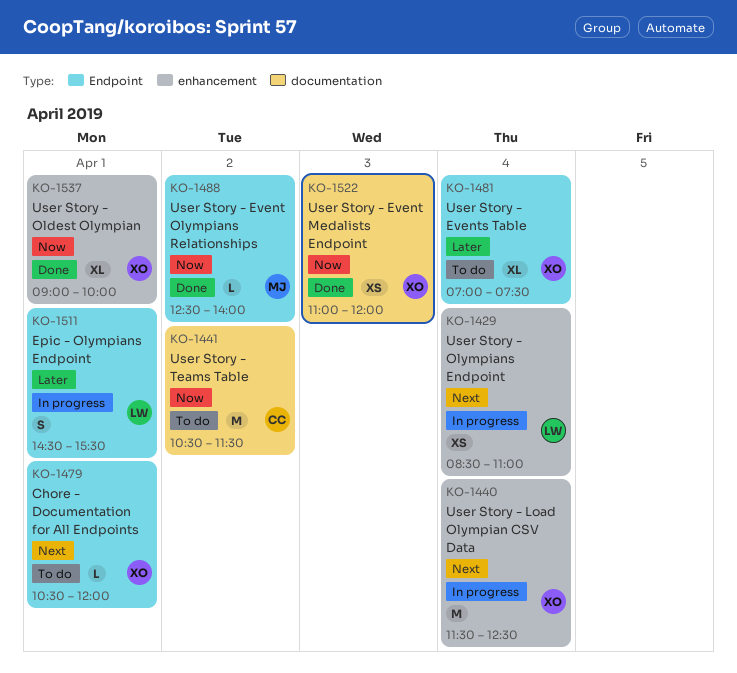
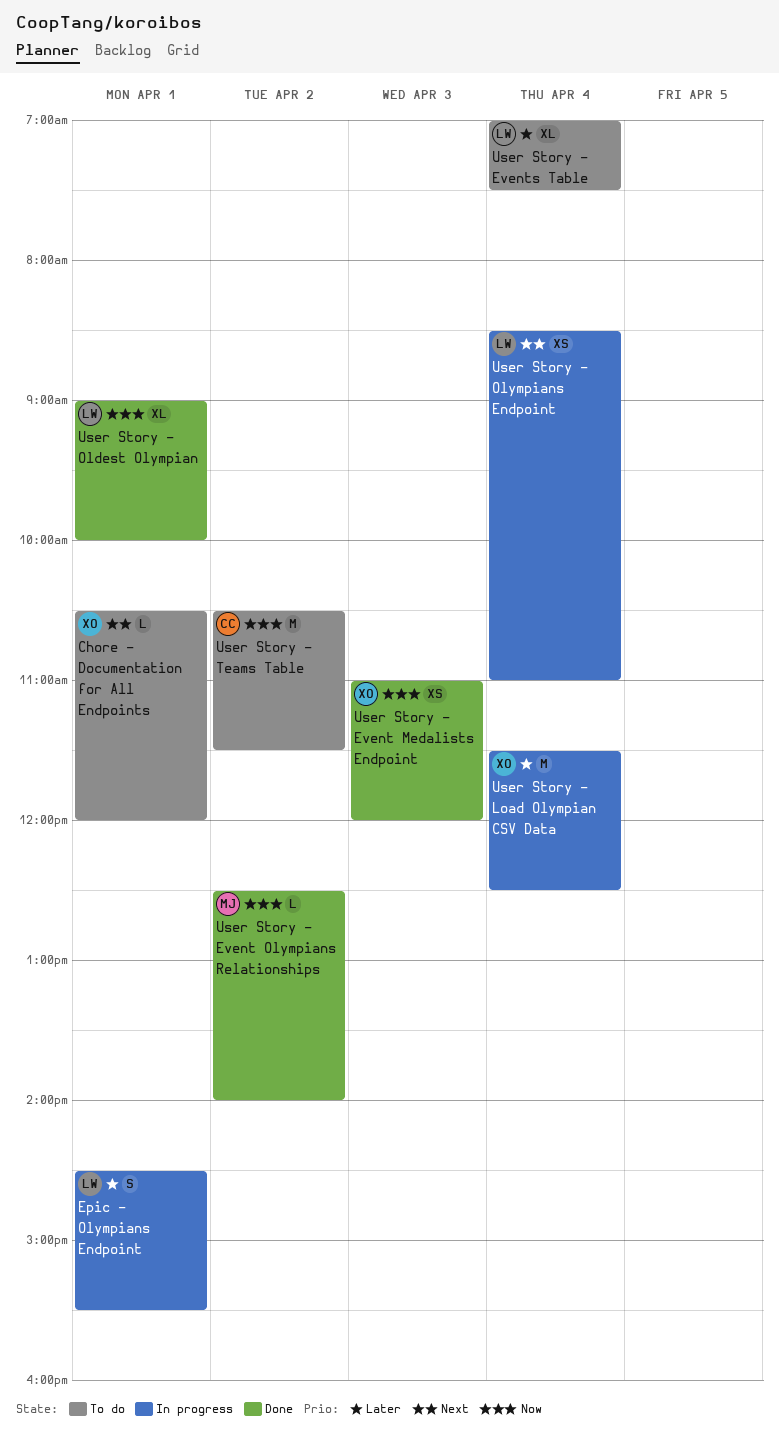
User Story - Events Table, owner: XO -> LW
User Story - Load Olympian CSV Data, priority: Next -> Later
User Story - Oldest Olympian, owner: XO -> LW

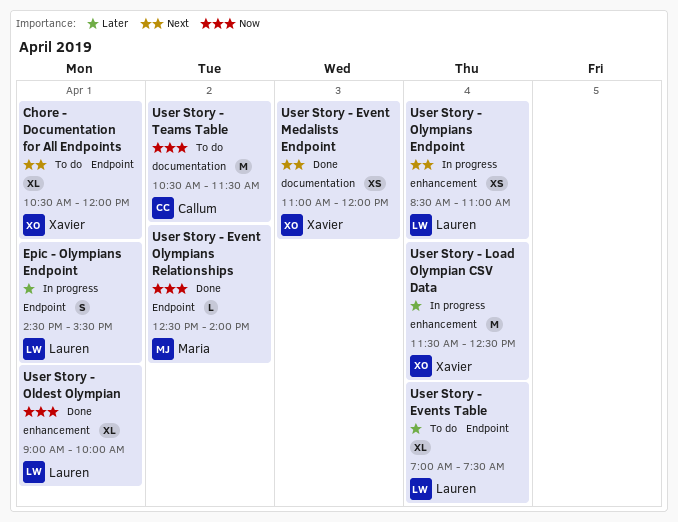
Chore - Documentation for All Endpoints, estimate: L -> XL
User Story - Event Medalists Endpoint, priority: Now -> Next

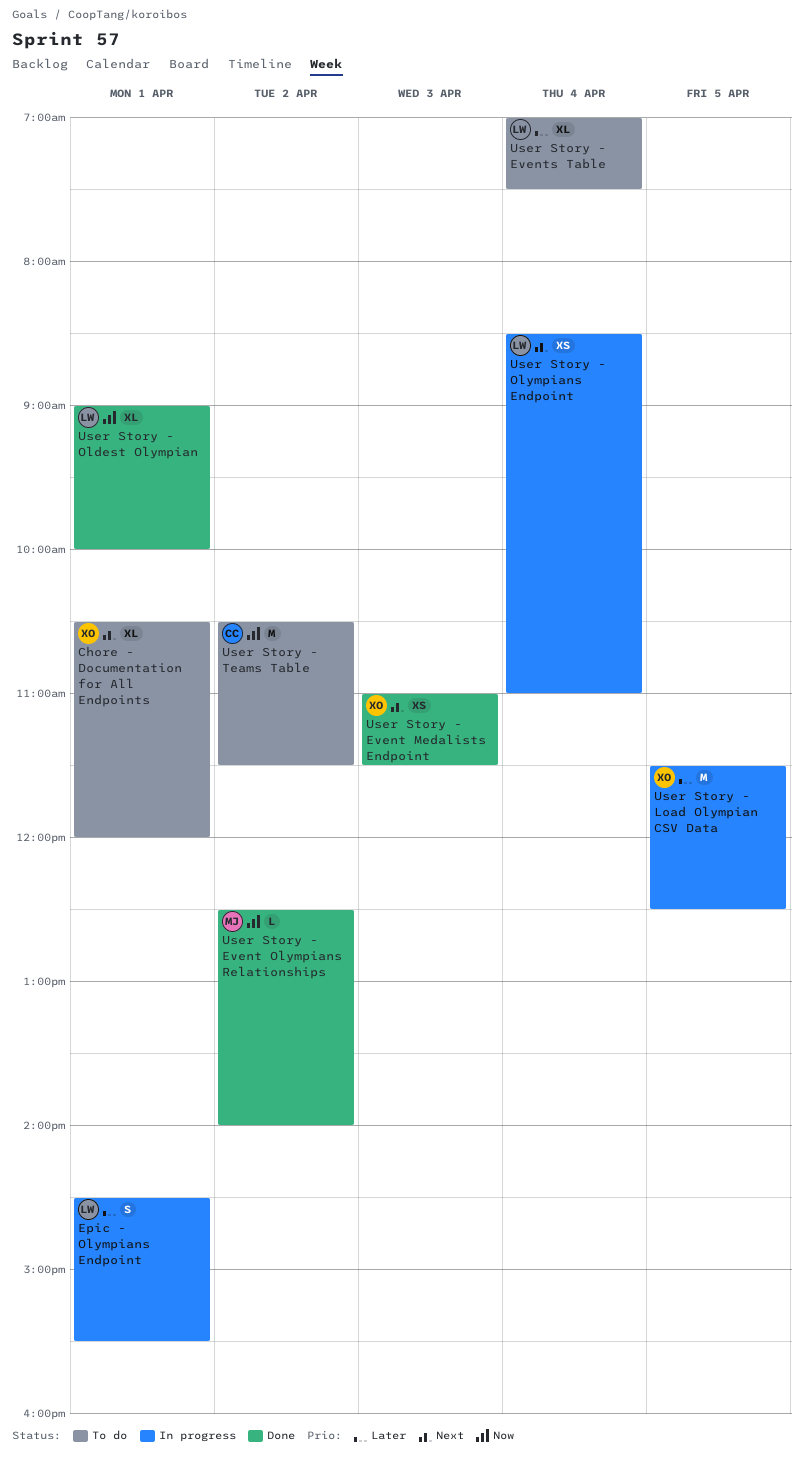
User Story - Event Medalists Endpoint, ends: 12:00 -> 11:30
User Story - Load Olympian CSV Data, day: Apr 4 -> Apr 5

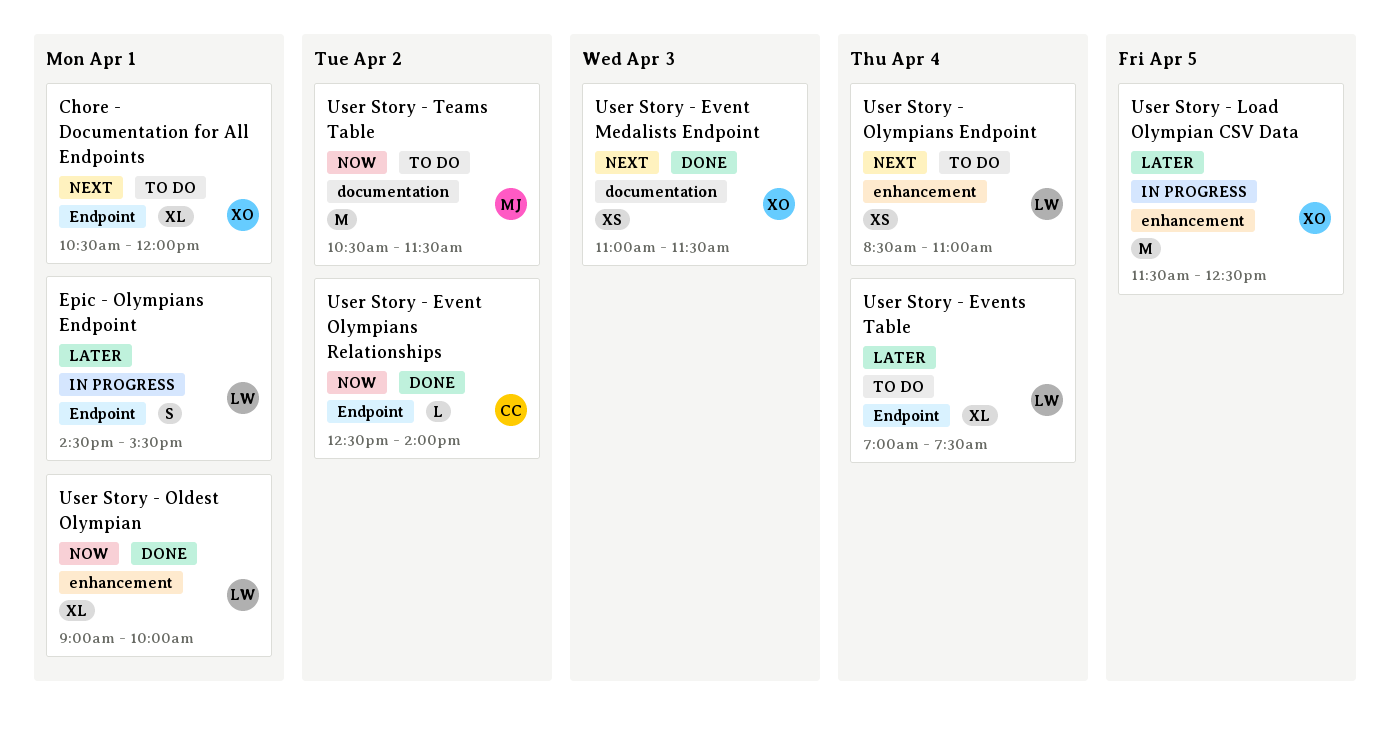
User Story - Event Olympians Relationships, owner: MJ -> CC
User Story - Olympians Endpoint, status: In progress -> To do
User Story - Teams Table, owner: CC -> MJ

